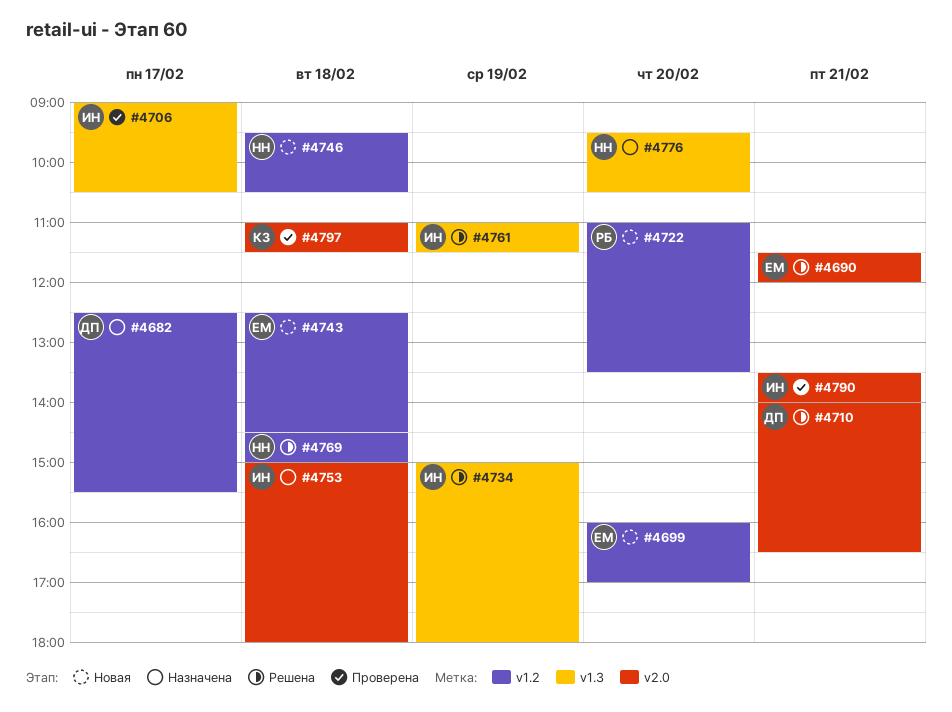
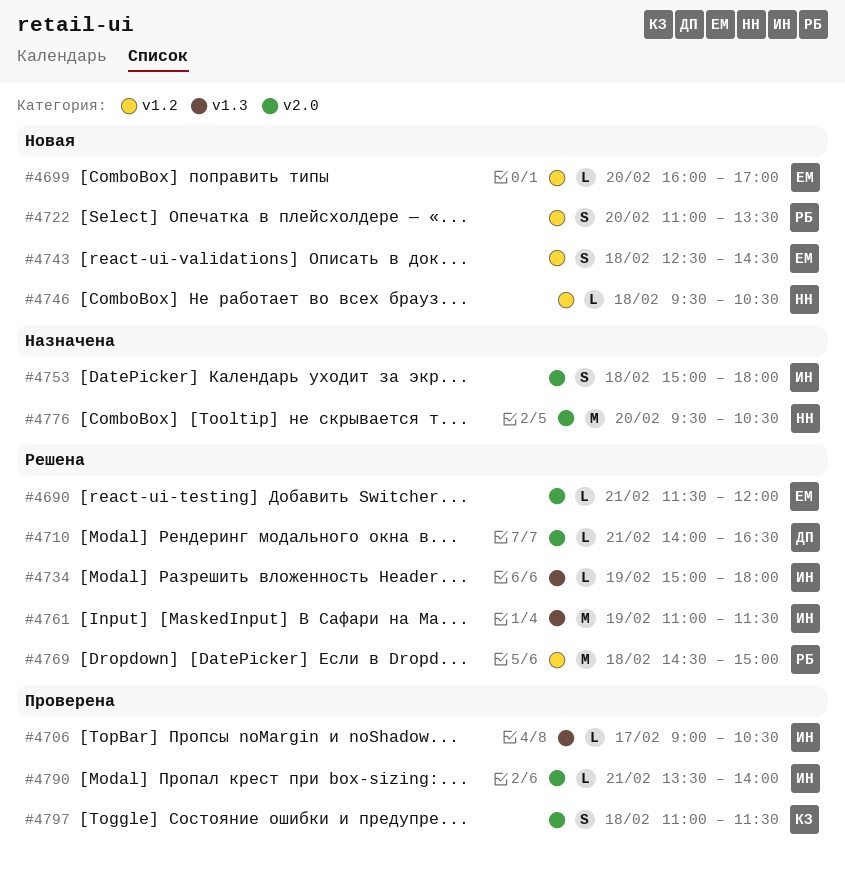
#4682: present -> none
#4769, owner: НН -> РБ
#4776, label: v1.3 -> v2.0

